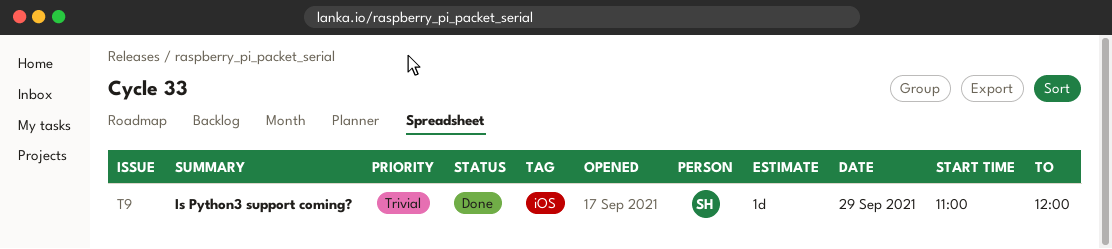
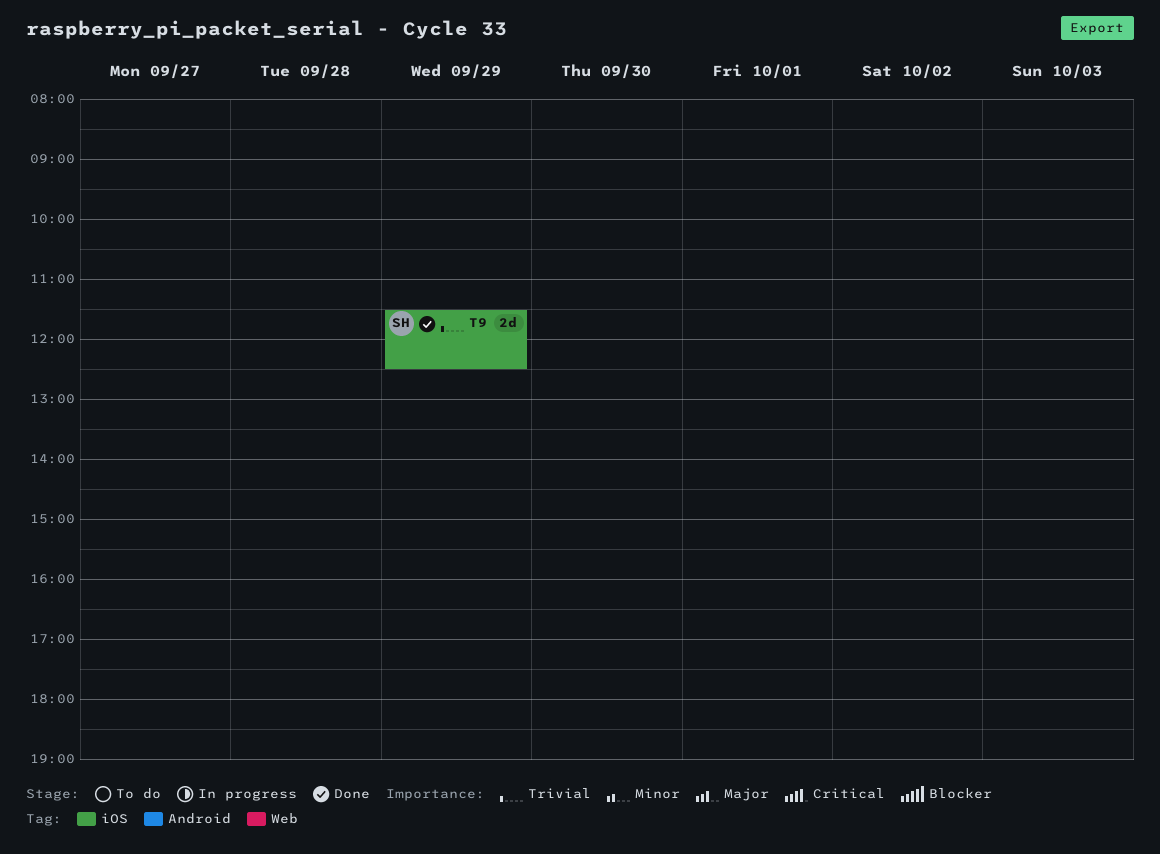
T9, estimate: 1d -> 2d
T9, begins: 11:00 -> 11:30
T9, ends: 12:00 -> 12:30

